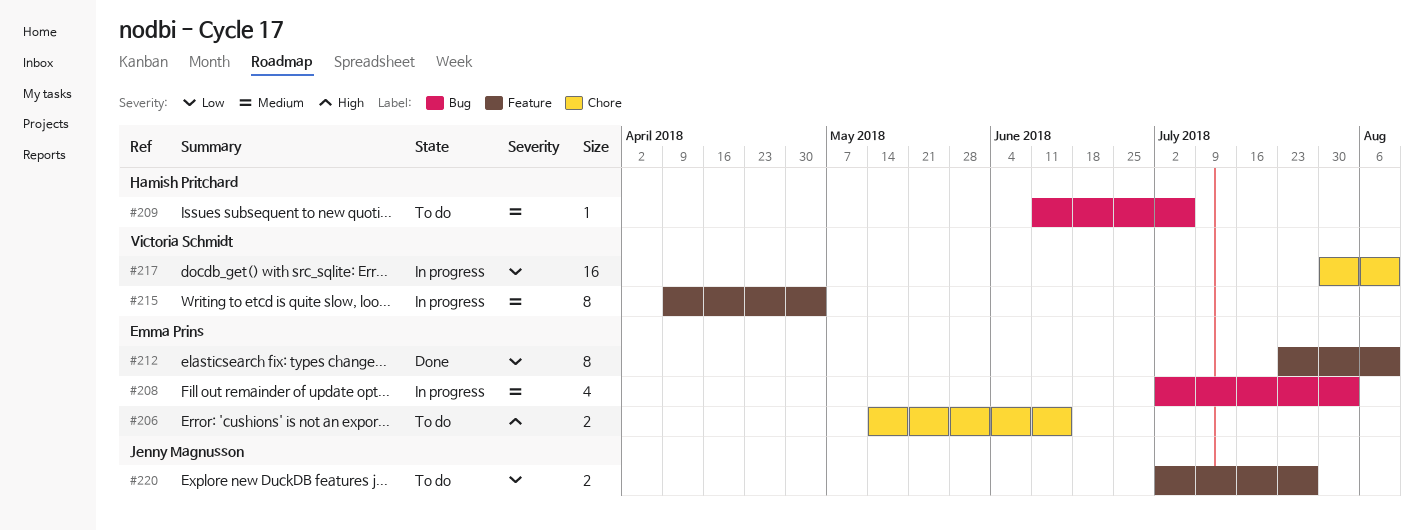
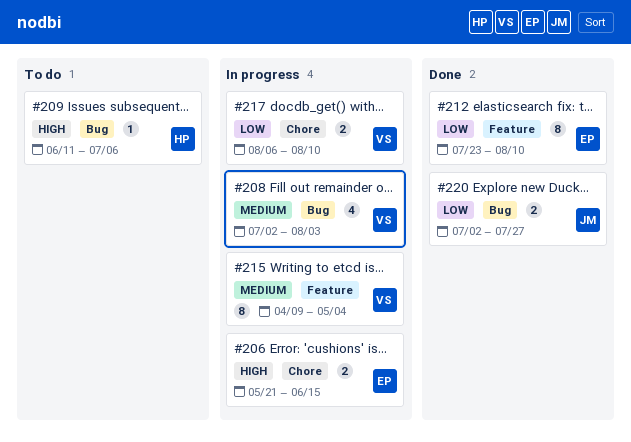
#206, status: To do -> In progress
#206, start: May 14 -> May 21
#208, owner: Emma Prins -> Victoria Schmidt
#209, priority: Medium -> High
#217, estimate: 16 -> 2
#217, start: Jul 30 -> Aug 6
#220, status: To do -> Done
#220, label: Feature -> Bug

